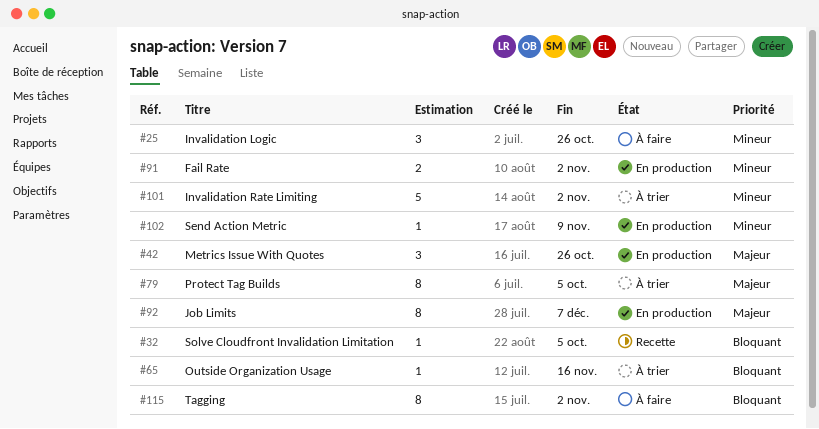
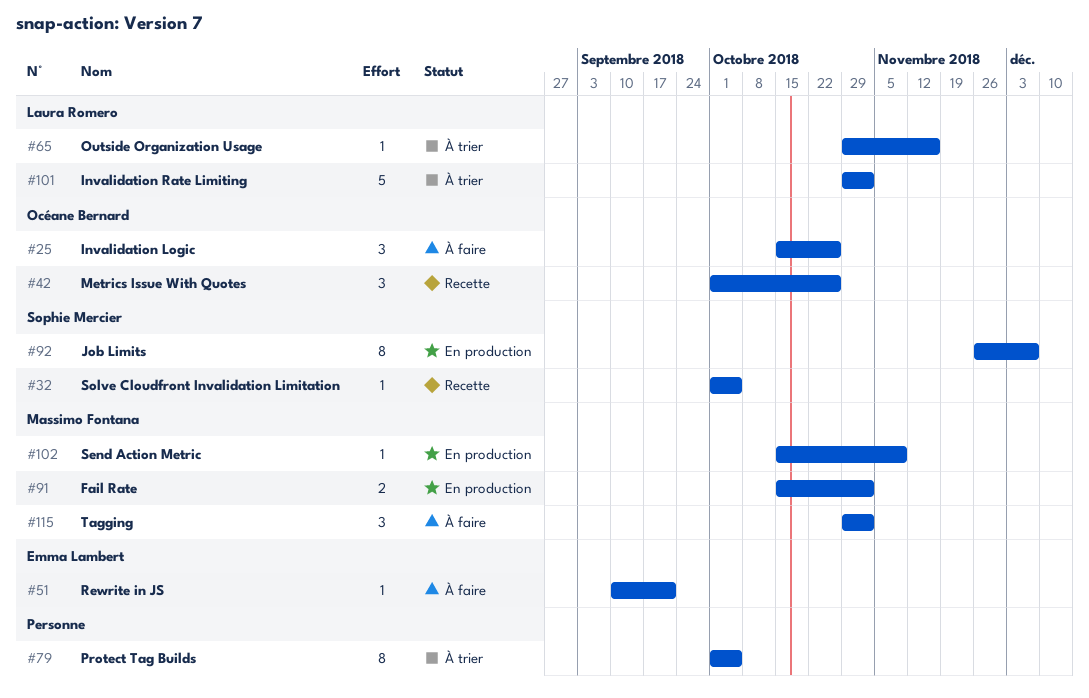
#42, status: En production -> Recette
#51: none -> present
#115, estimate: 8 -> 3

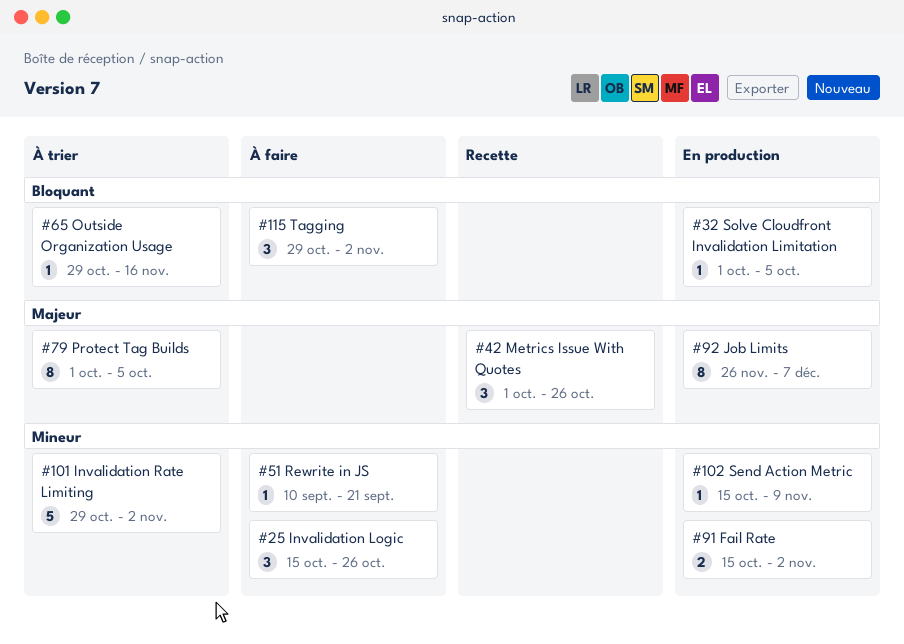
#32, status: Recette -> En production

